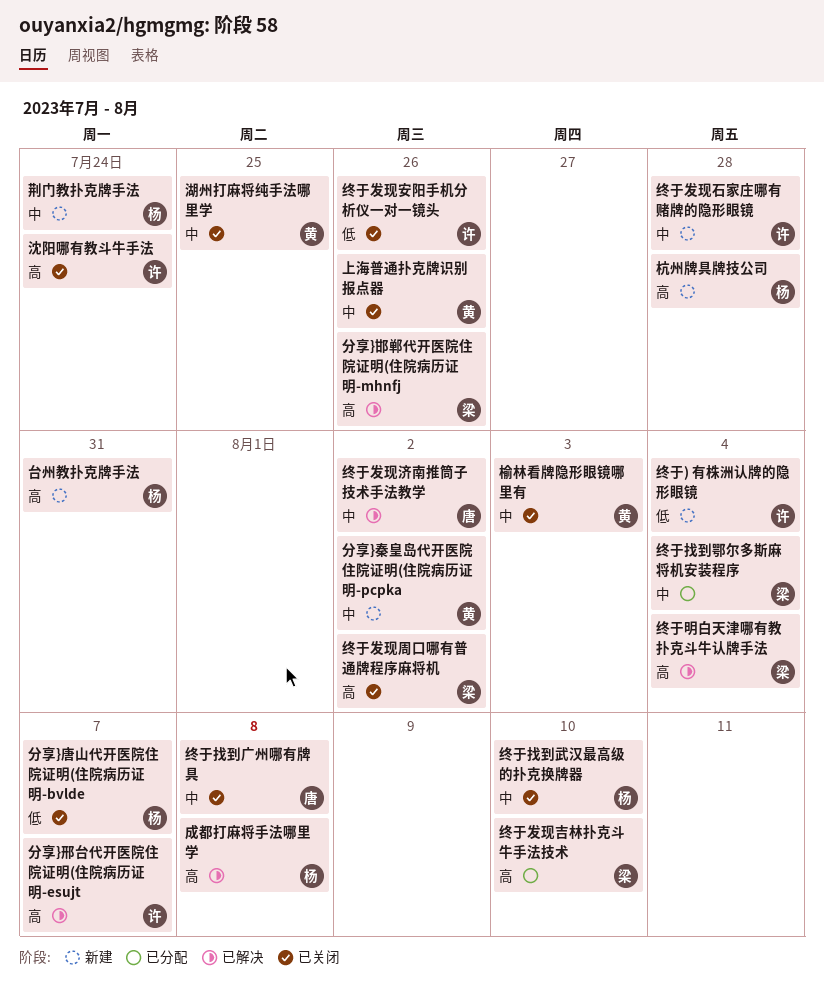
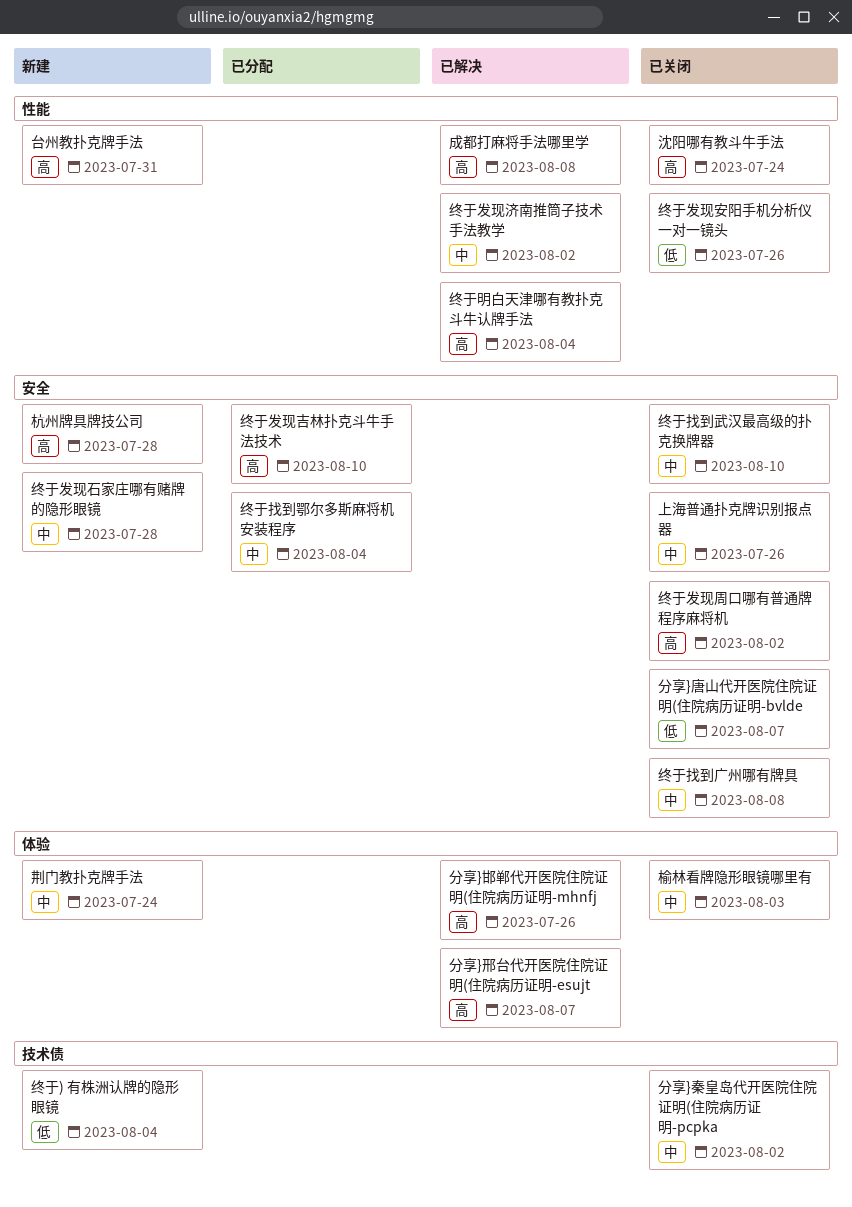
分享}秦皇岛代开医院住院证明(住院病历证明-pcpka, status: 新建 -> 已关闭
湖州打麻将纯手法哪里学: present -> none

